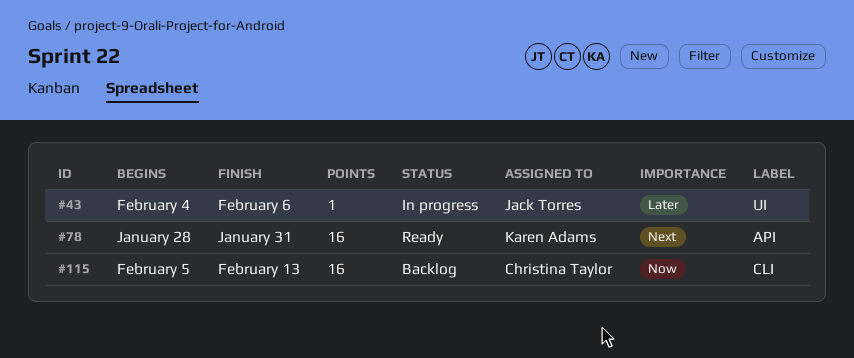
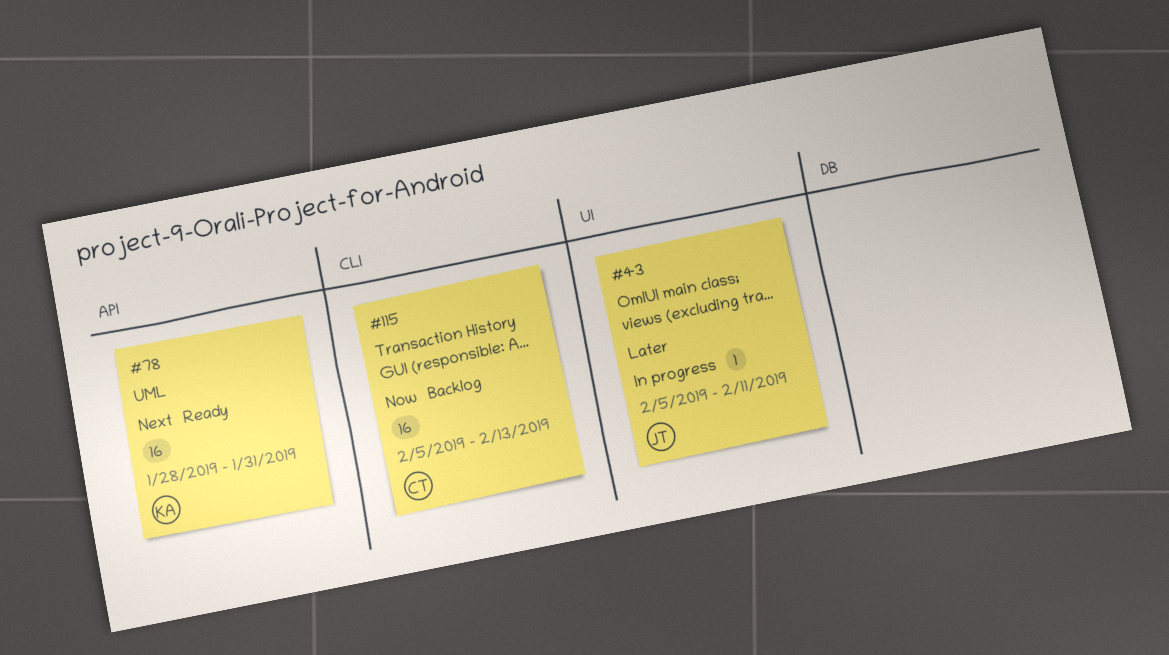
#43, start: Feb 4 -> Feb 5
#43, due: Feb 6 -> Feb 11

